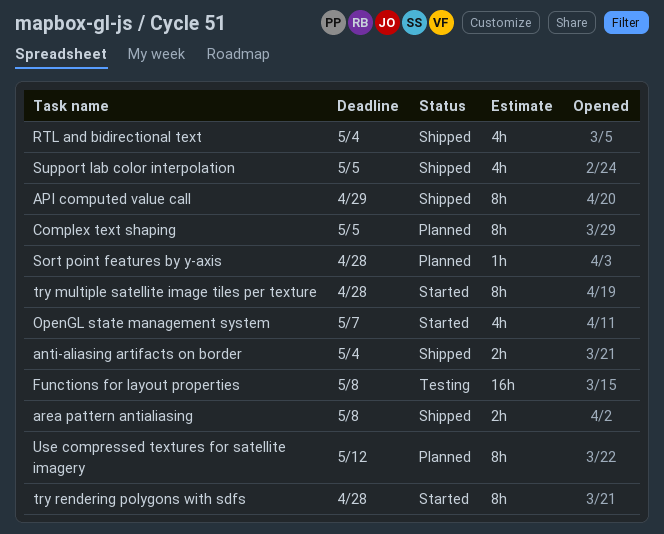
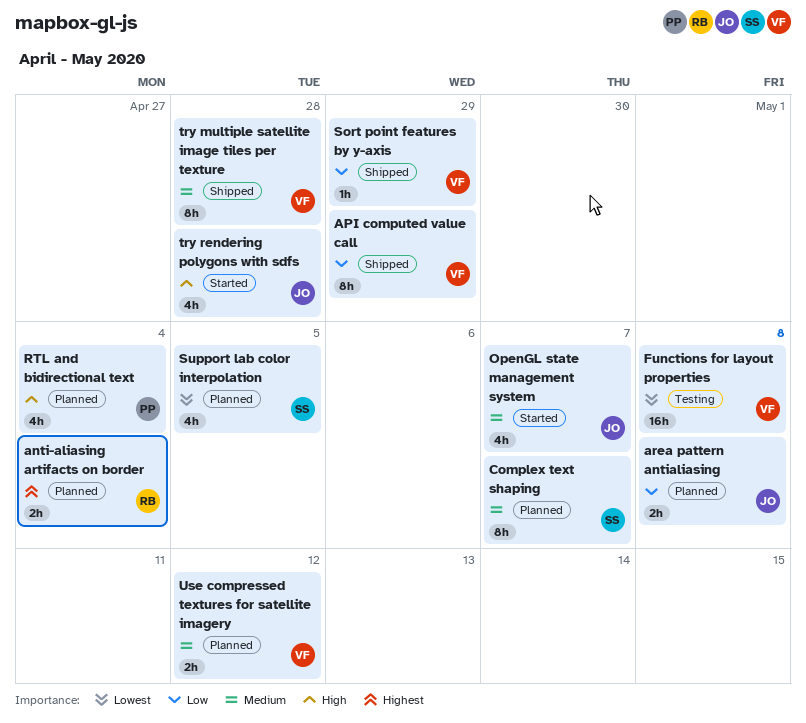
anti-aliasing artifacts on border, status: Shipped -> Planned
area pattern antialiasing, status: Shipped -> Planned
Complex text shaping, due: May 5 -> May 7
RTL and bidirectional text, status: Shipped -> Planned
Sort point features by y-axis, status: Planned -> Shipped
Sort point features by y-axis, due: Apr 28 -> Apr 29
Support lab color interpolation, status: Shipped -> Planned
try multiple satellite image tiles per texture, status: Started -> Shipped
try rendering polygons with sdfs, estimate: 8h -> 4h
Use compressed textures for satellite imagery, estimate: 8h -> 2h

